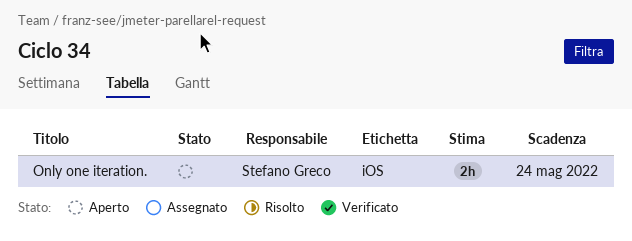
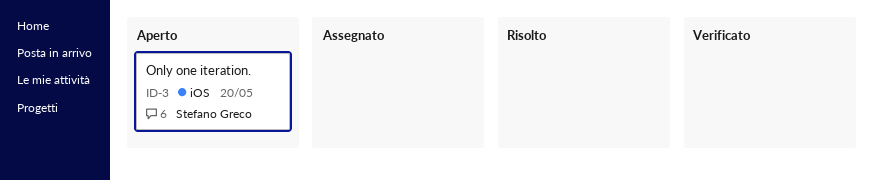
Only one iteration., due: May 24 -> May 20

